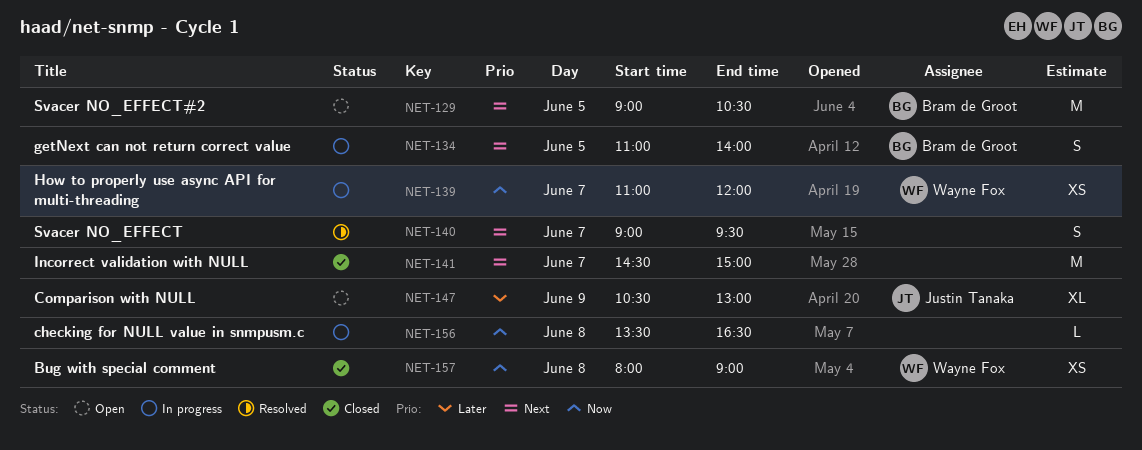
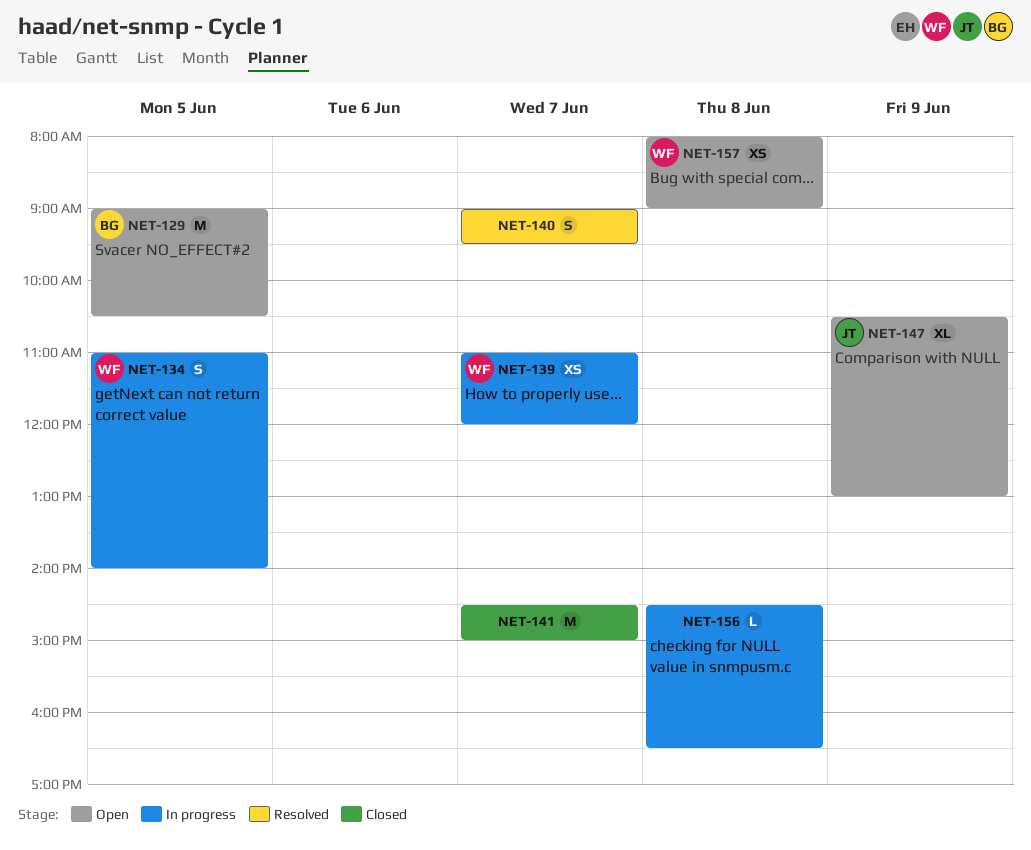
NET-134, owner: Bram de Groot -> Wayne Fox
NET-156, begins: 13:30 -> 14:30
NET-157, status: Closed -> Open

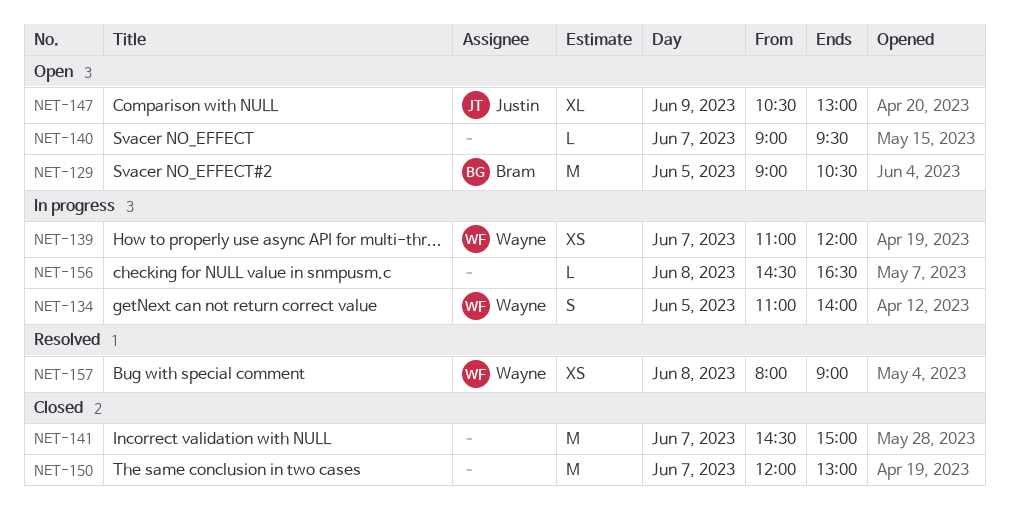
NET-140, status: Resolved -> Open
NET-140, estimate: S -> L
NET-150: none -> present
NET-157, status: Open -> Resolved

